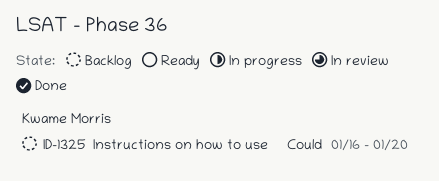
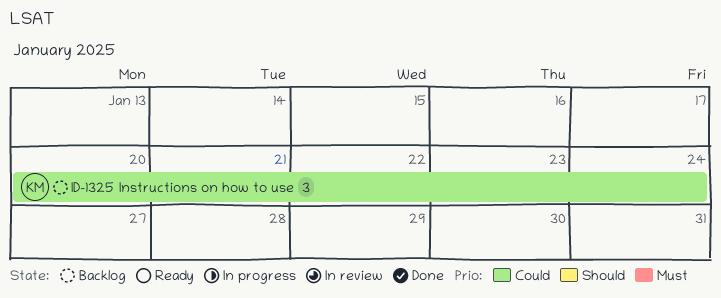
ID-1325, start: Jan 16 -> Jan 20
ID-1325, due: Jan 20 -> Jan 24

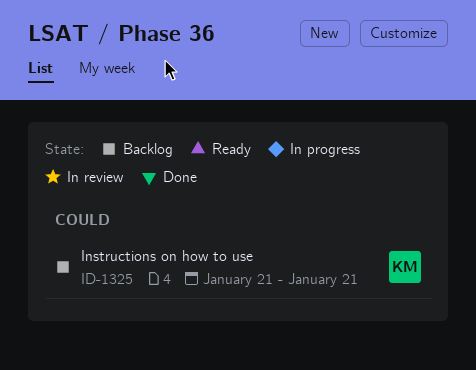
ID-1325, start: Jan 20 -> Jan 21
ID-1325, due: Jan 24 -> Jan 21

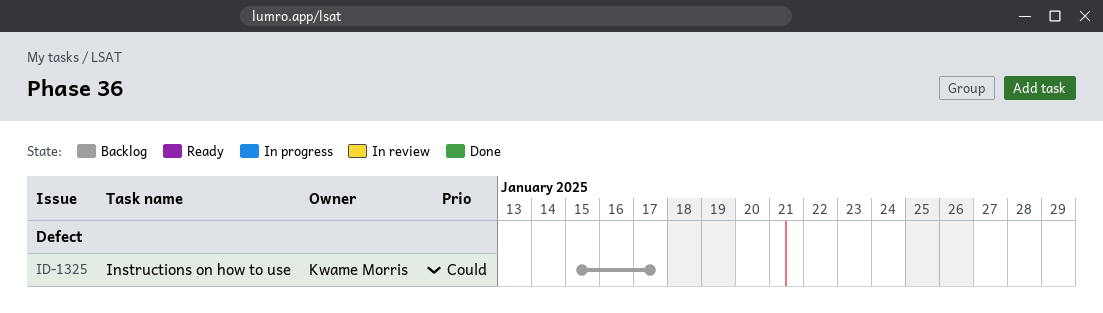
ID-1325, start: Jan 21 -> Jan 15
ID-1325, due: Jan 21 -> Jan 17

